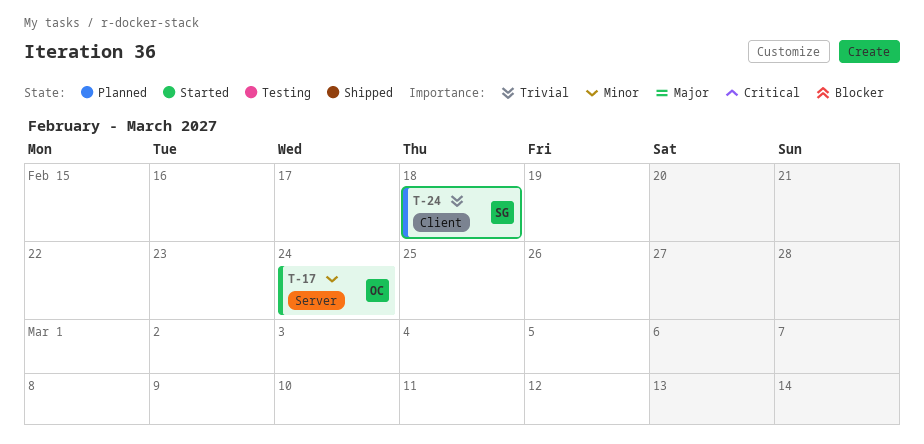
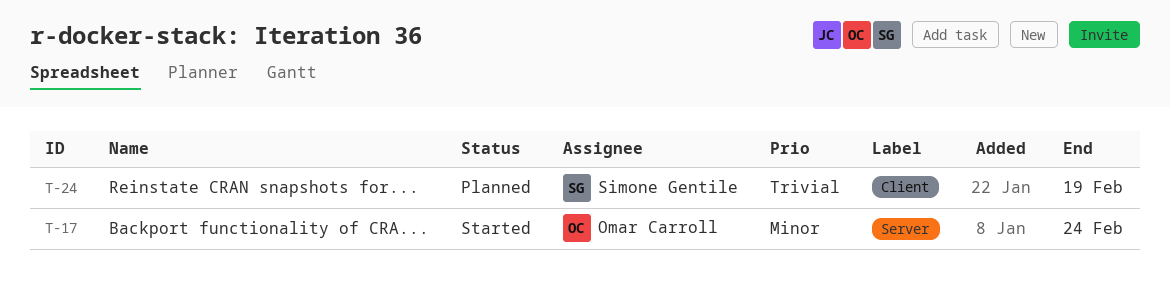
T-24, due: Feb 18 -> Feb 19

